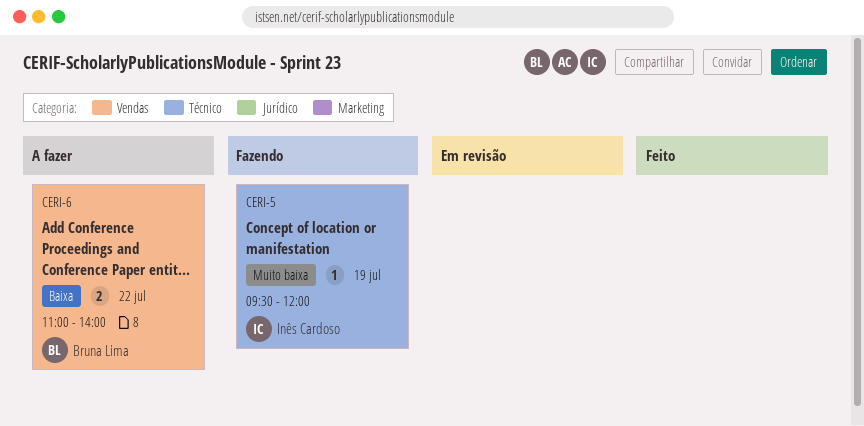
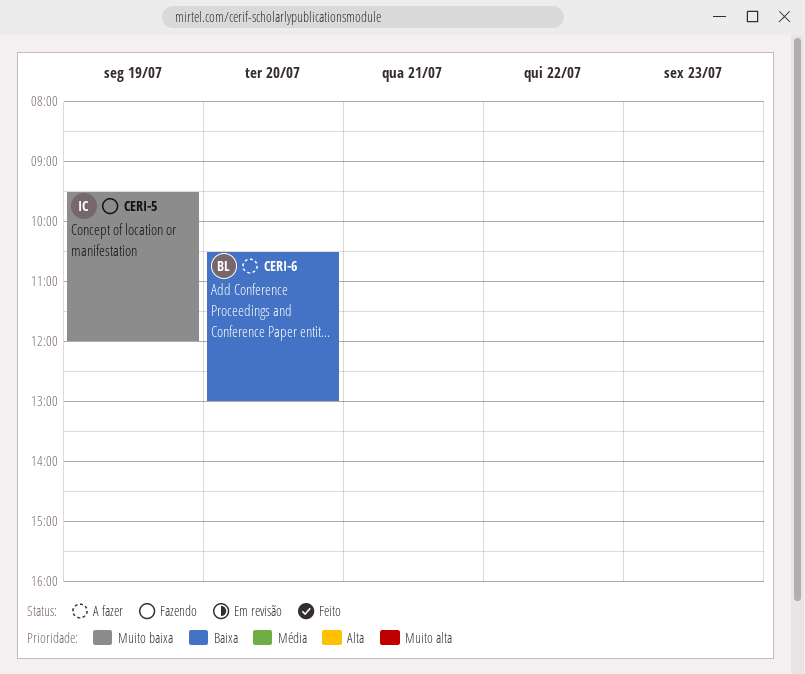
CERI-6, day: Jul 22 -> Jul 20
CERI-6, begins: 11:00 -> 10:30
CERI-6, ends: 14:00 -> 13:00

